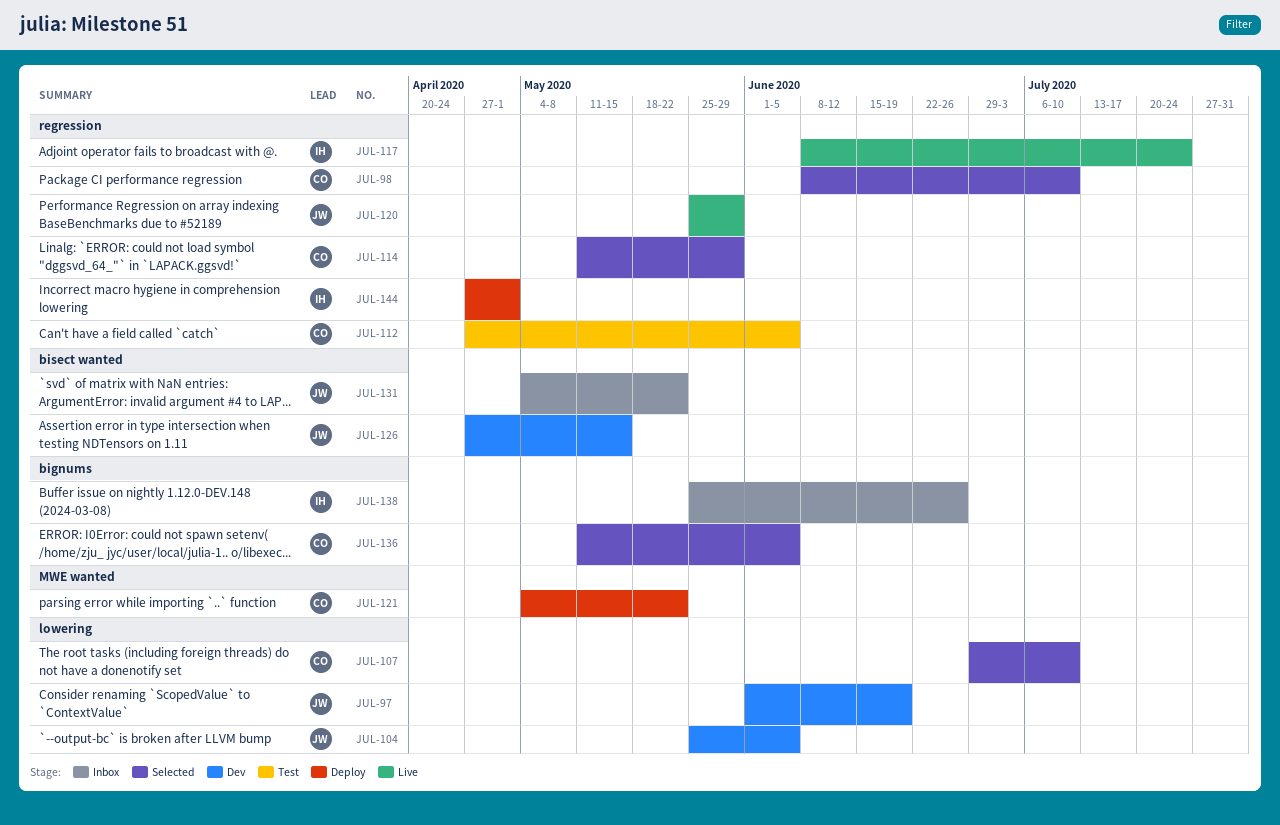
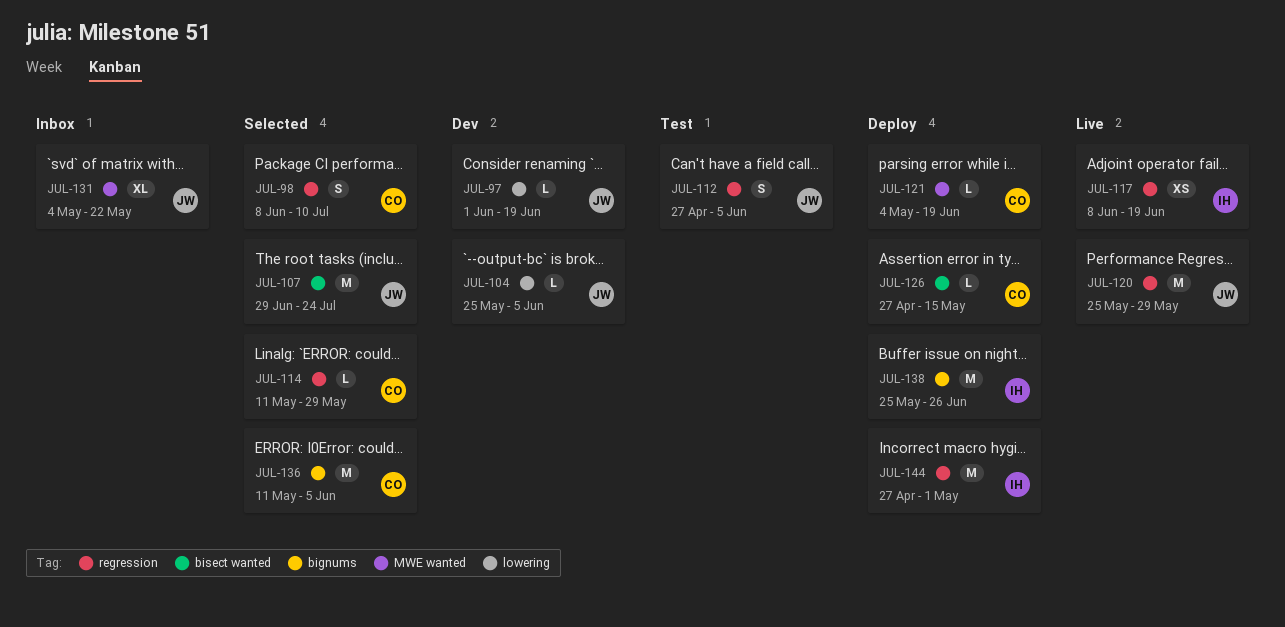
JUL-107, owner: CO -> JW
JUL-107, label: lowering -> bisect wanted
JUL-107, due: Jul 10 -> Jul 24
JUL-112, owner: CO -> JW
JUL-117, due: Jul 24 -> Jun 19
JUL-121, due: May 22 -> Jun 19
JUL-126, status: Dev -> Deploy
JUL-126, owner: JW -> CO
JUL-131, label: bisect wanted -> MWE wanted
JUL-138, status: Inbox -> Deploy

